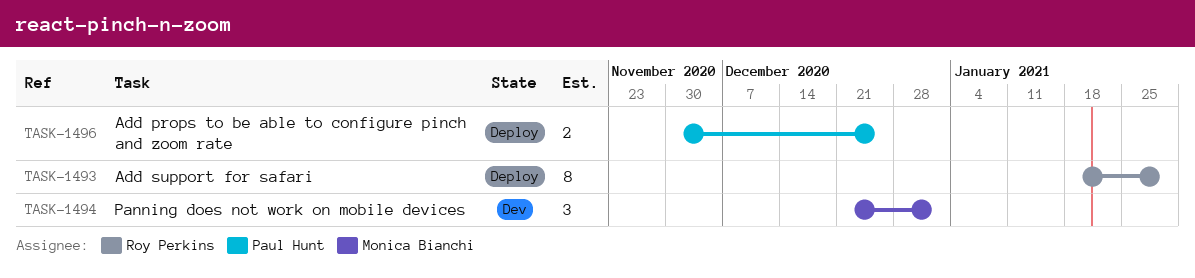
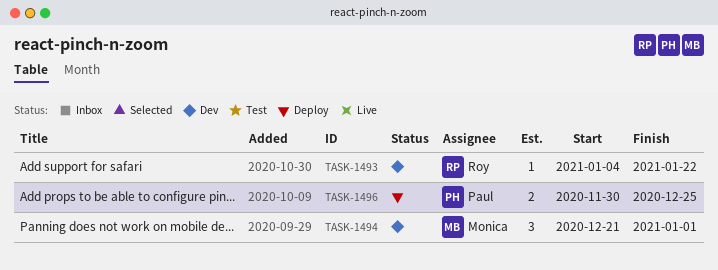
TASK-1493, status: Deploy -> Dev
TASK-1493, estimate: 8 -> 1
TASK-1493, start: Jan 18 -> Jan 4
TASK-1493, due: Jan 29 -> Jan 22

